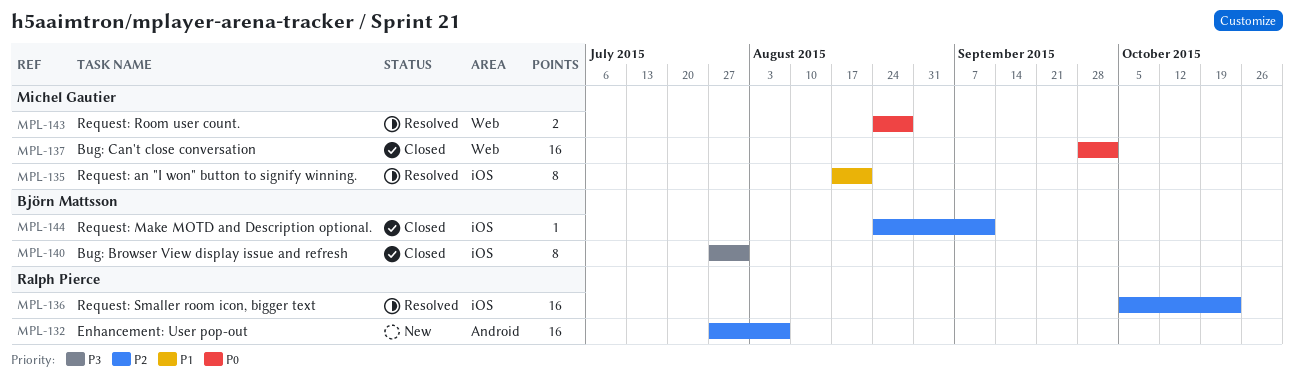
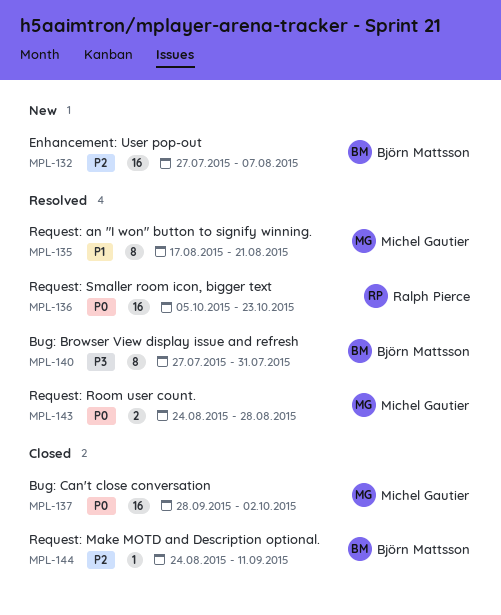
MPL-132, owner: Ralph Pierce -> Björn Mattsson
MPL-136, priority: P2 -> P0
MPL-140, status: Closed -> Resolved

